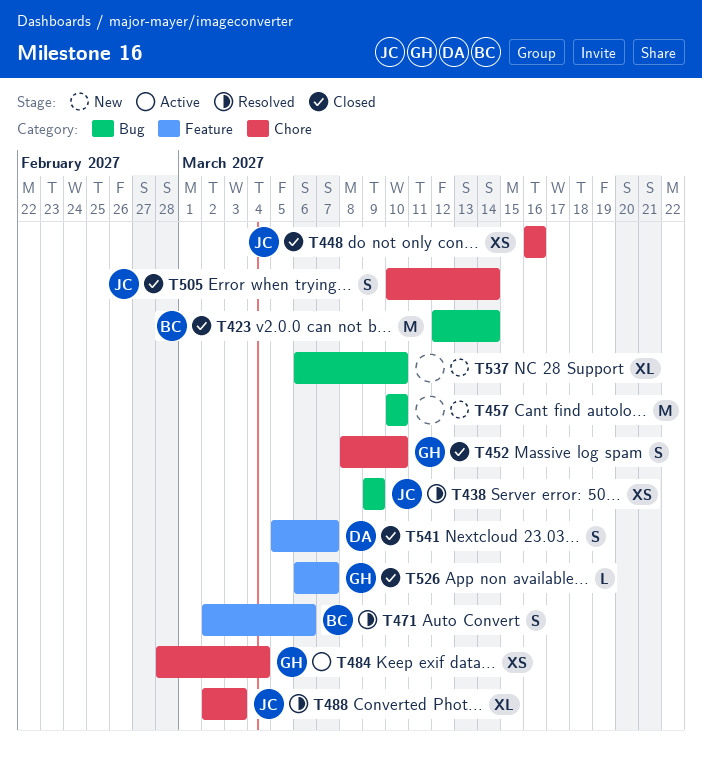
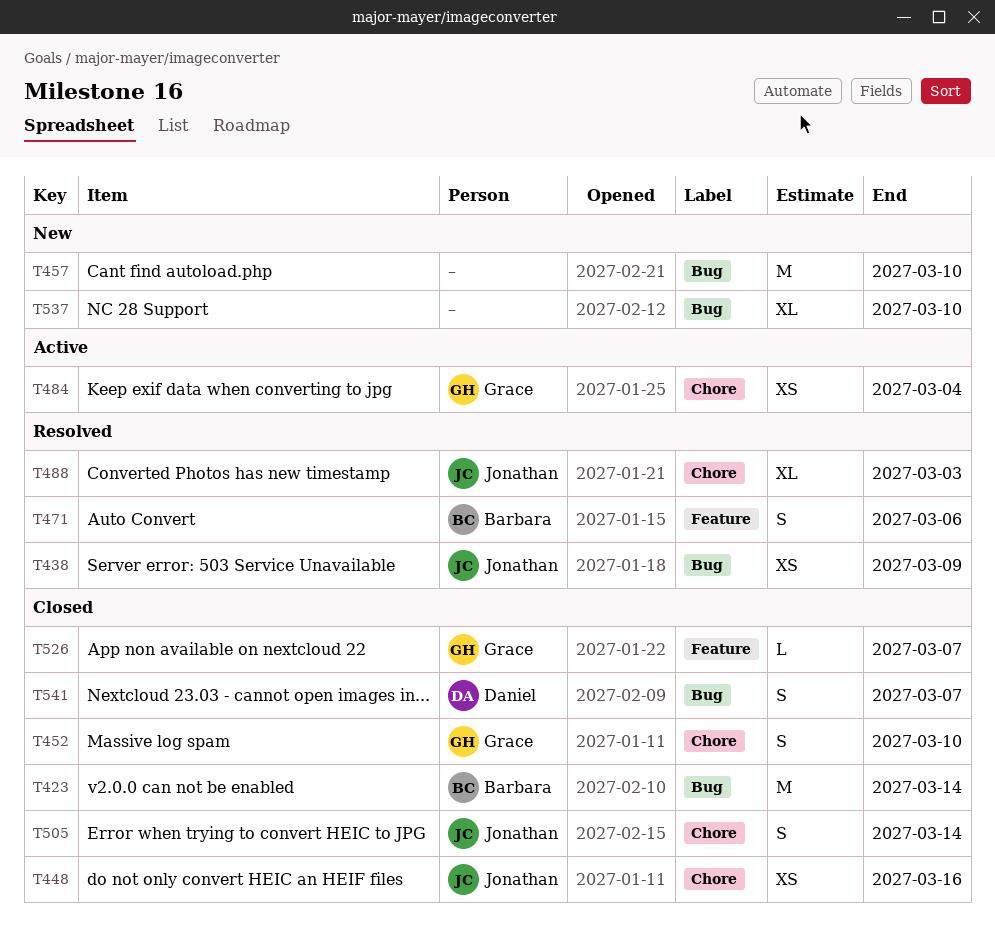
T541, label: Feature -> Bug

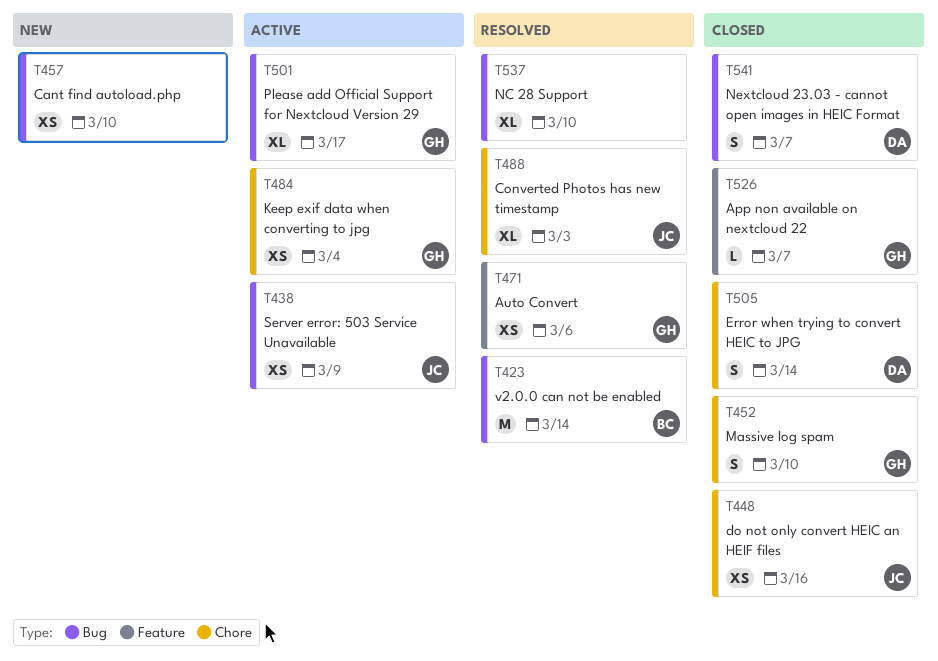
T423, status: Closed -> Resolved
T438, status: Resolved -> Active
T457, estimate: M -> XS
T471, owner: Barbara -> Grace
T471, estimate: S -> XS
T501: none -> present
T505, owner: Jonathan -> Daniel
T537, status: New -> Resolved

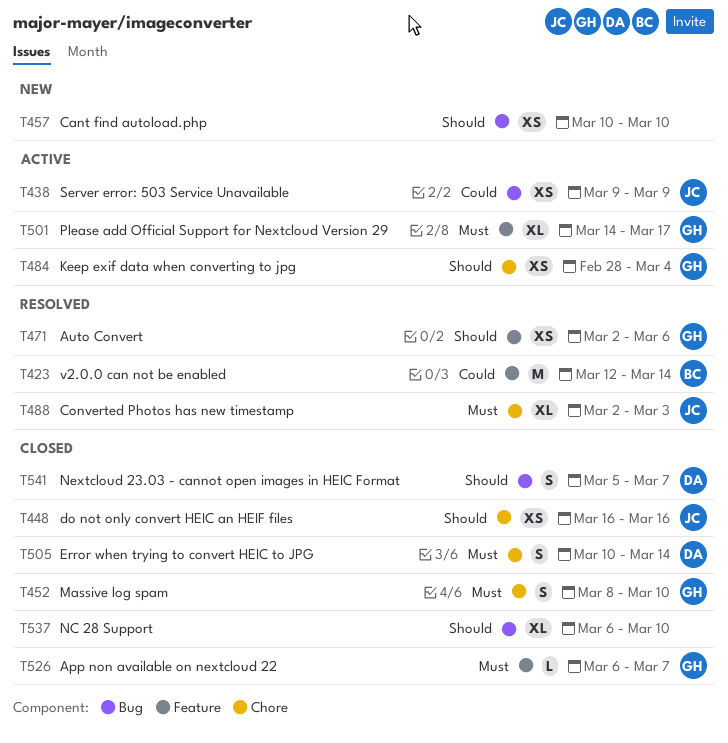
T423, label: Bug -> Feature
T501, label: Bug -> Feature
T537, status: Resolved -> Closed

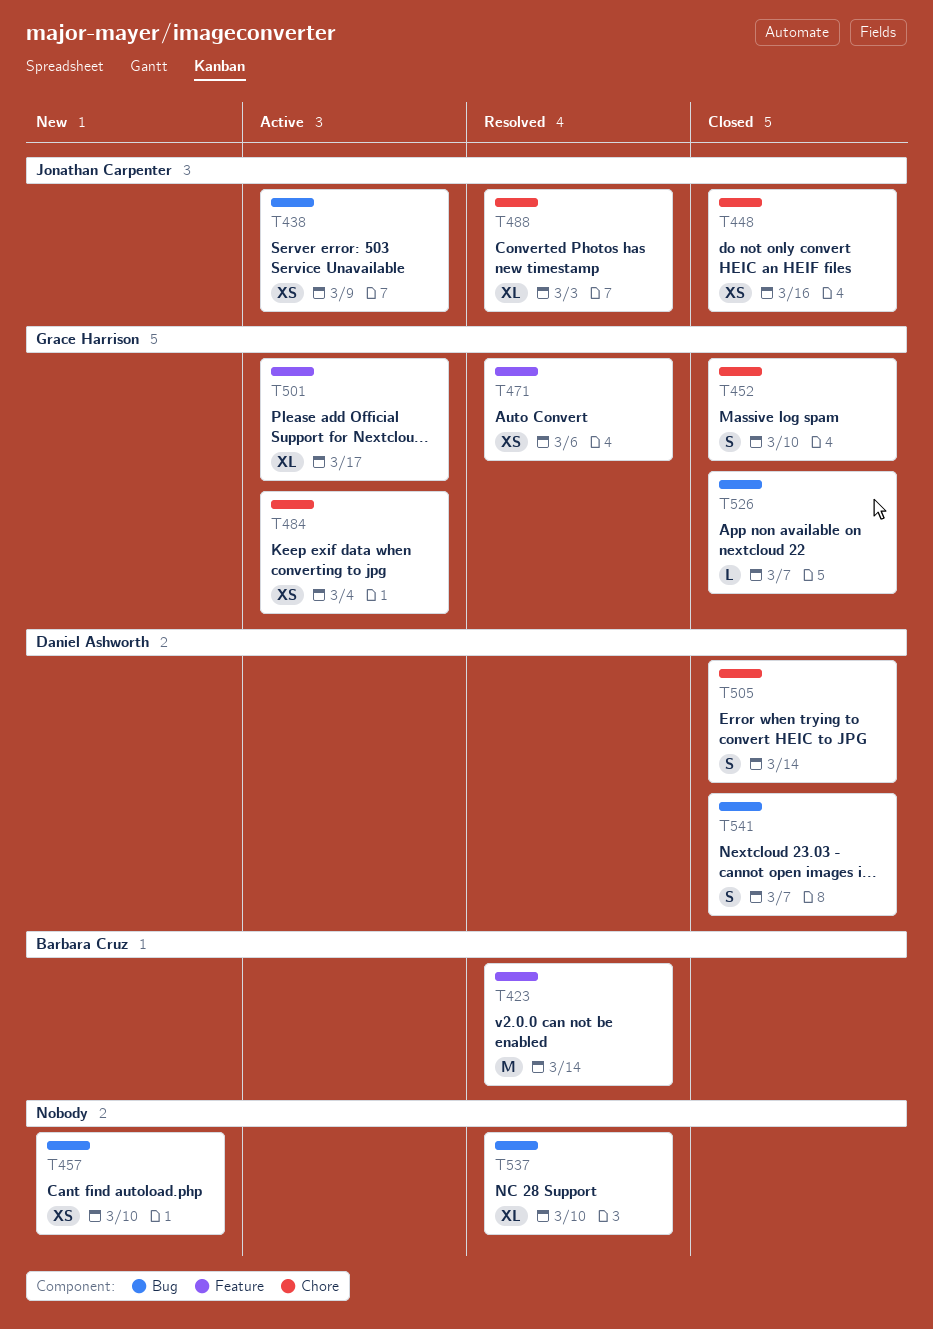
T526, label: Feature -> Bug
T537, status: Closed -> Resolved

